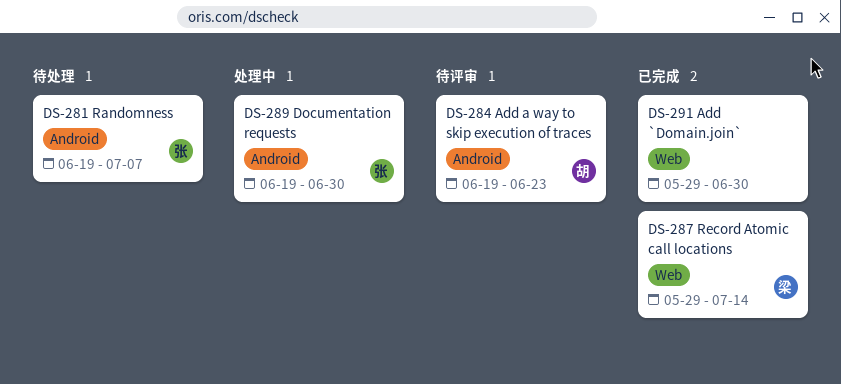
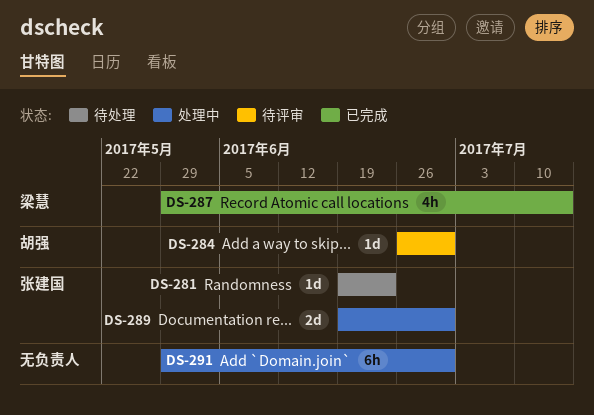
DS-281, due: Jul 7 -> Jun 23
DS-284, start: Jun 19 -> Jun 26
DS-284, due: Jun 23 -> Jun 30
DS-291, status: 已完成 -> 处理中

